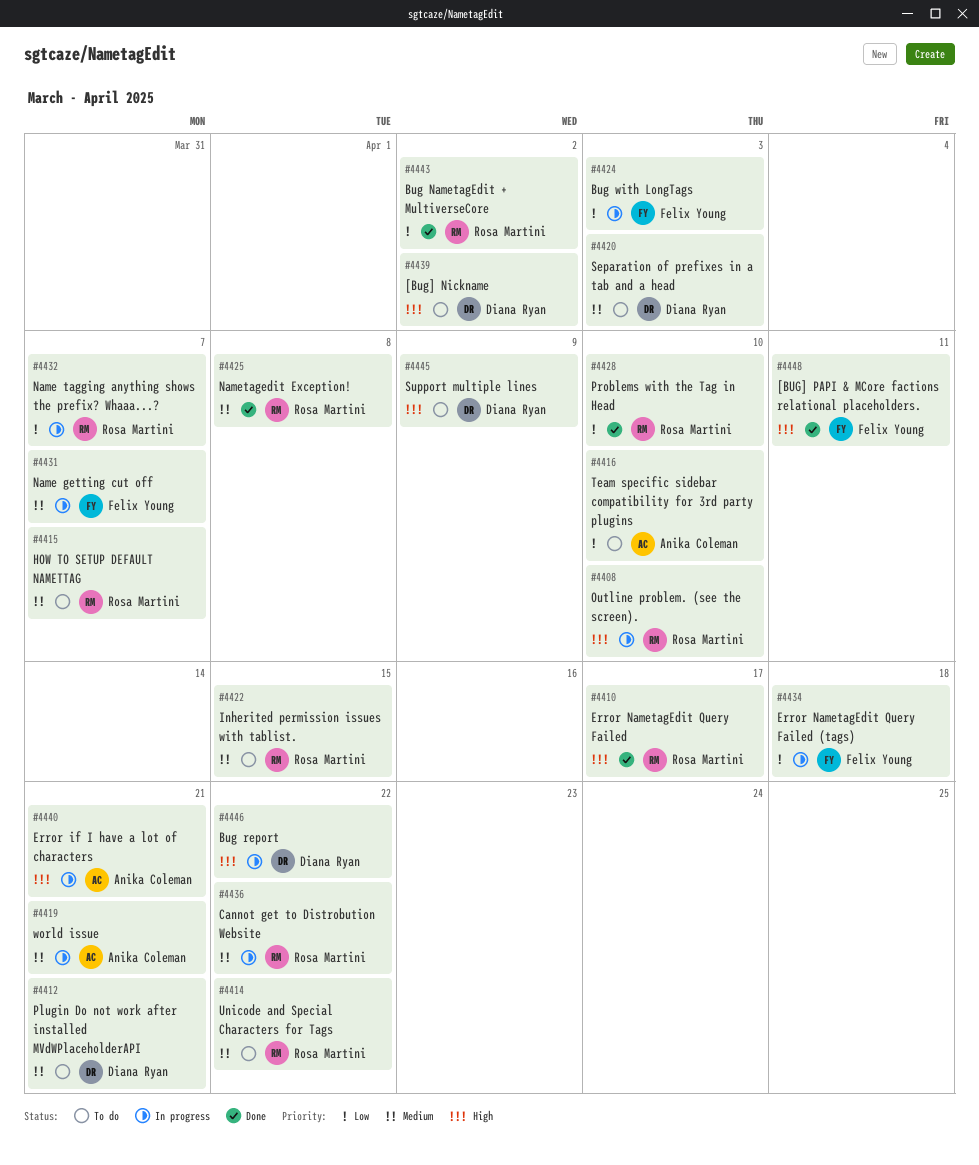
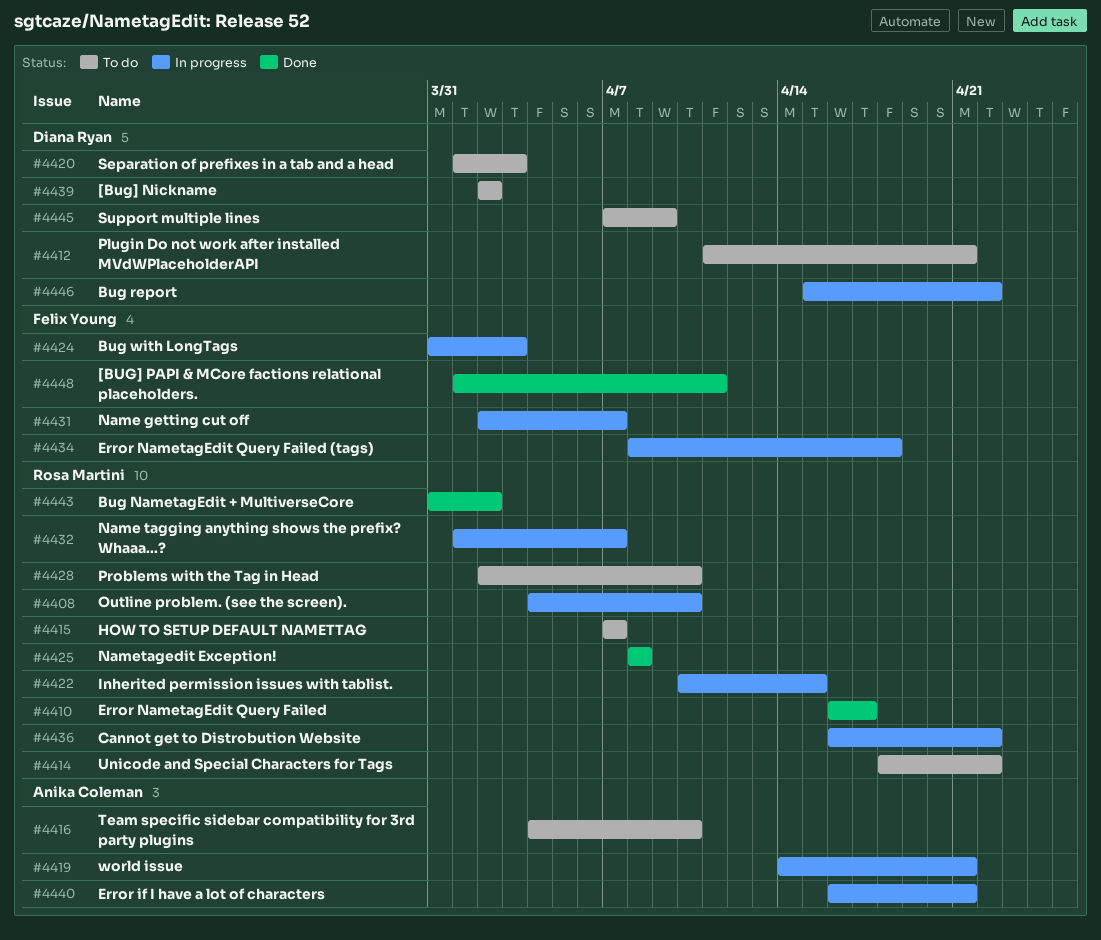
#4422, status: To do -> In progress
#4428, status: Done -> To do

